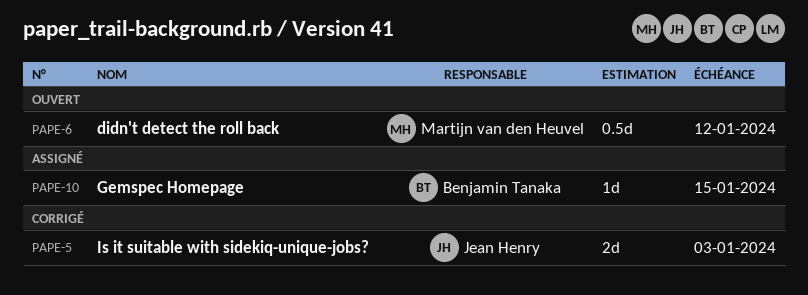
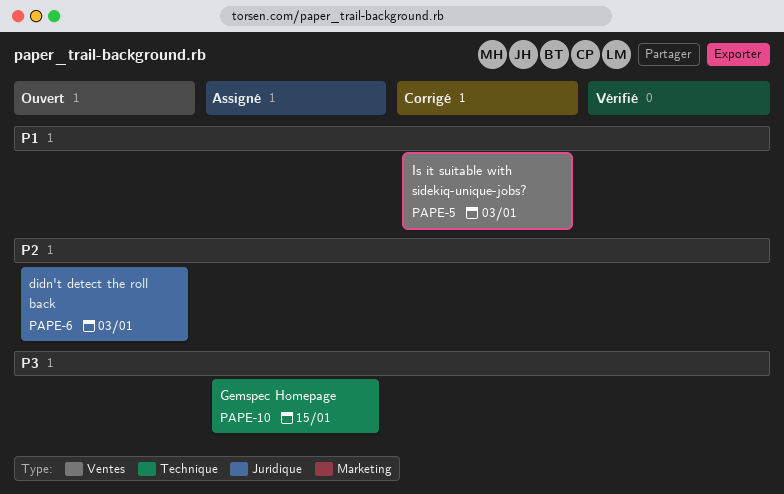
PAPE-6, due: Jan 12 -> Jan 3

